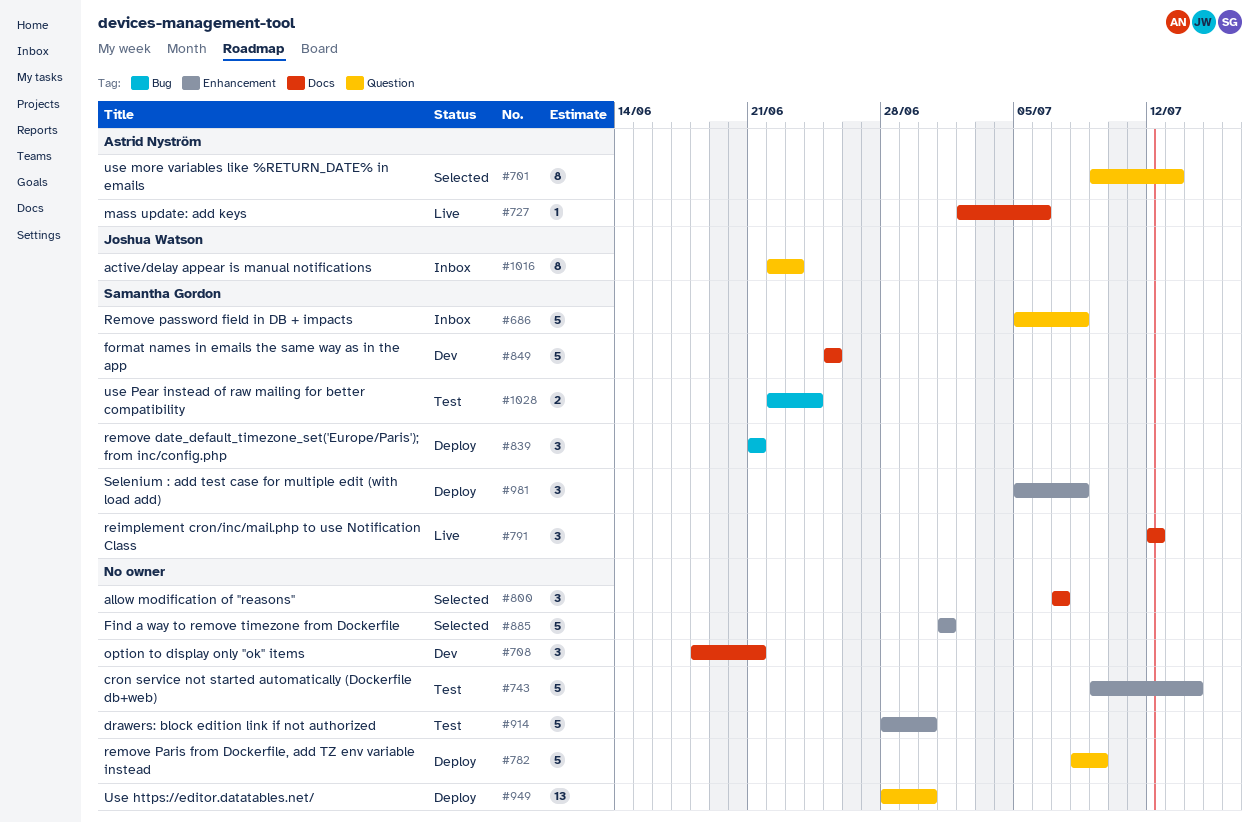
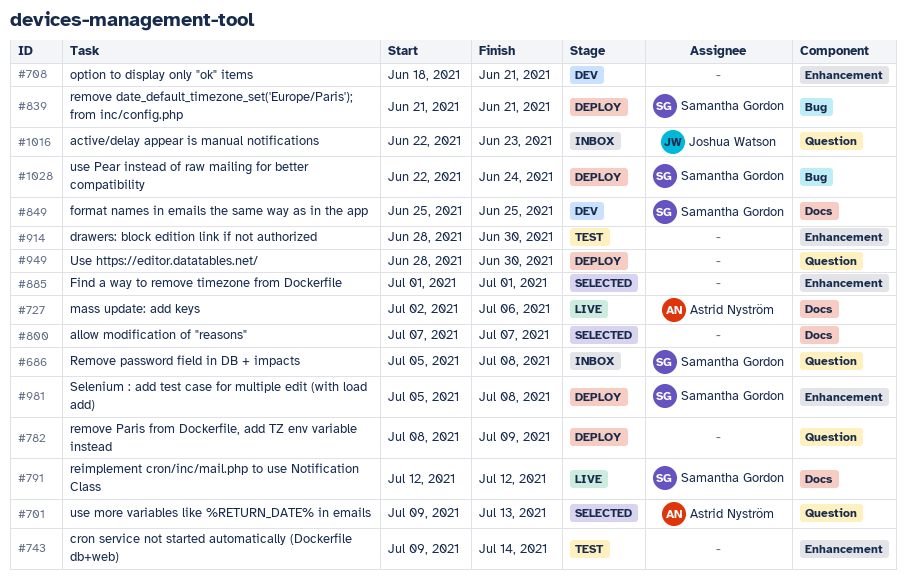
#708, label: Docs -> Enhancement
#1028, status: Test -> Deploy

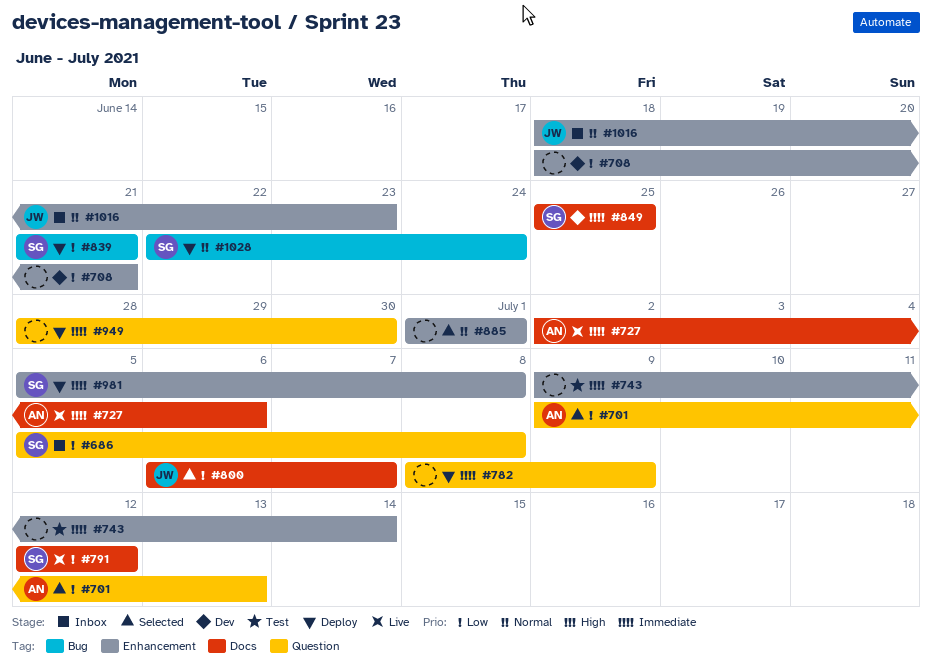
#800, owner: none -> Joshua Watson
#800, start: Jul 7 -> Jul 6
#914: present -> none
#1016, label: Question -> Enhancement
#1016, start: Jun 22 -> Jun 18

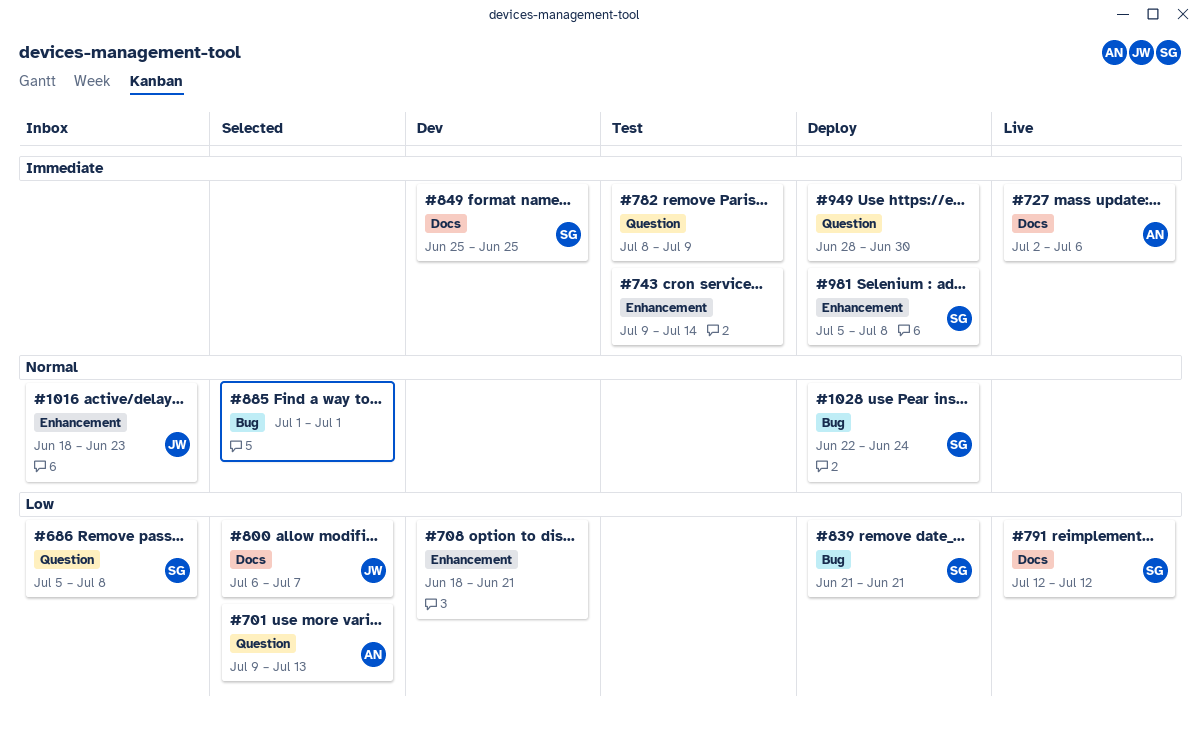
#782, status: Deploy -> Test
#885, label: Enhancement -> Bug

